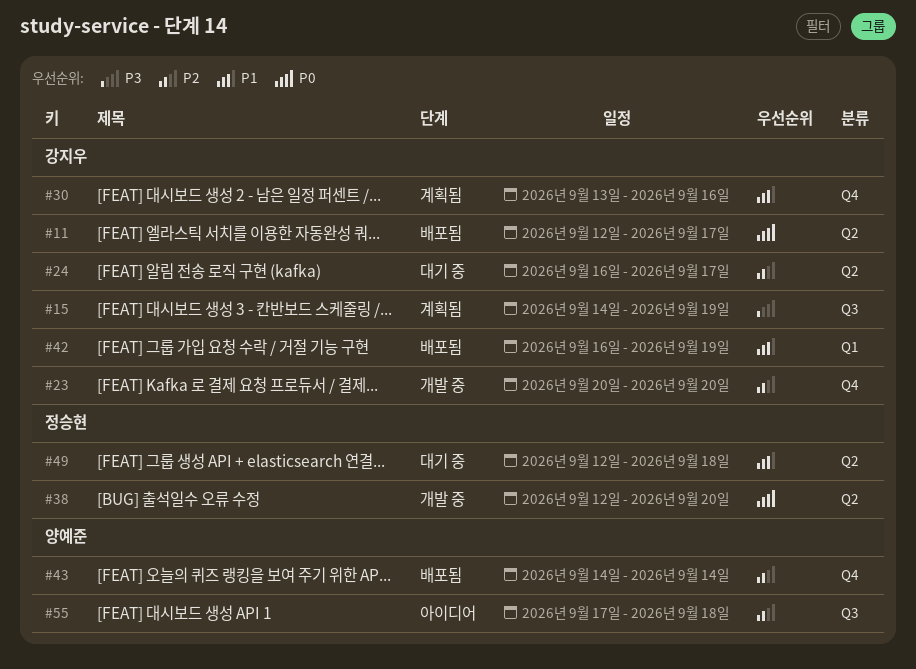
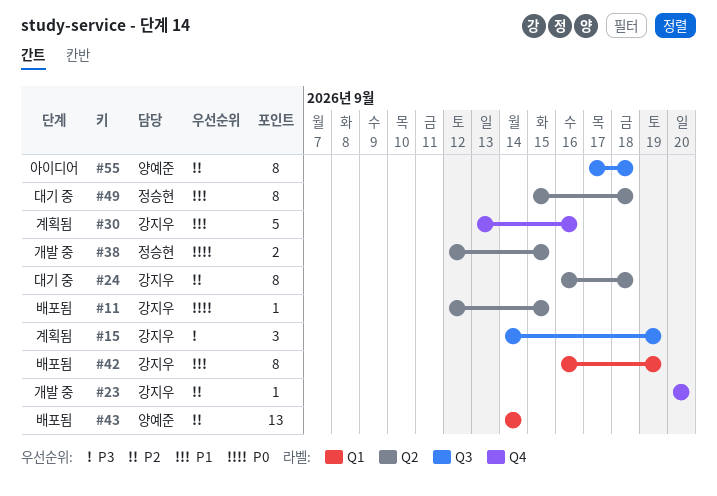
#11, due: Sep 17 -> Sep 15
#24, due: Sep 17 -> Sep 18
#38, due: Sep 20 -> Sep 15
#43, label: Q4 -> Q1
#49, start: Sep 12 -> Sep 15

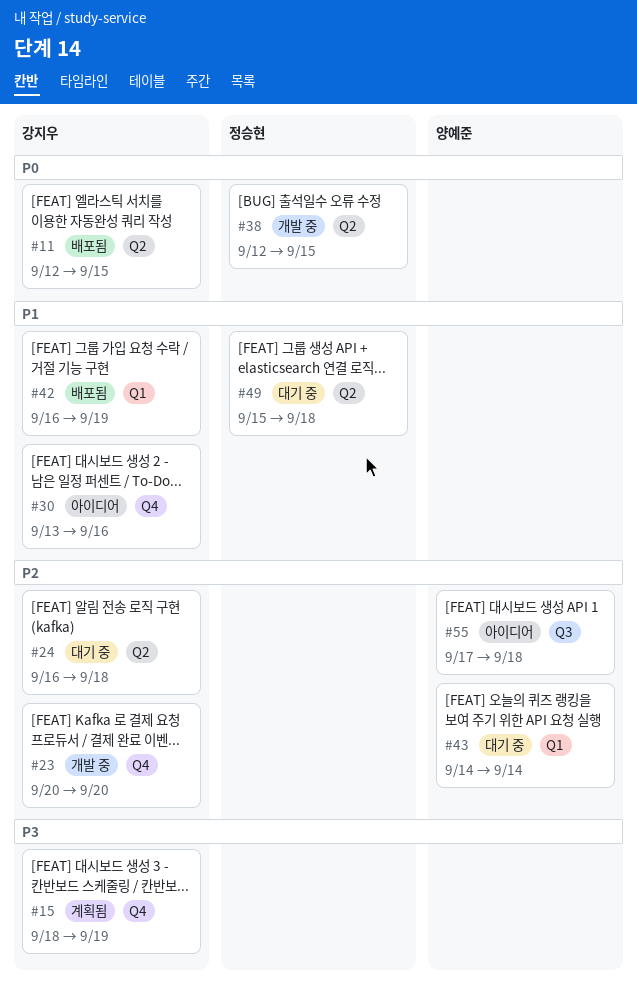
#15, label: Q3 -> Q4
#15, start: Sep 14 -> Sep 18
#30, status: 계획됨 -> 아이디어
#43, status: 배포됨 -> 대기 중

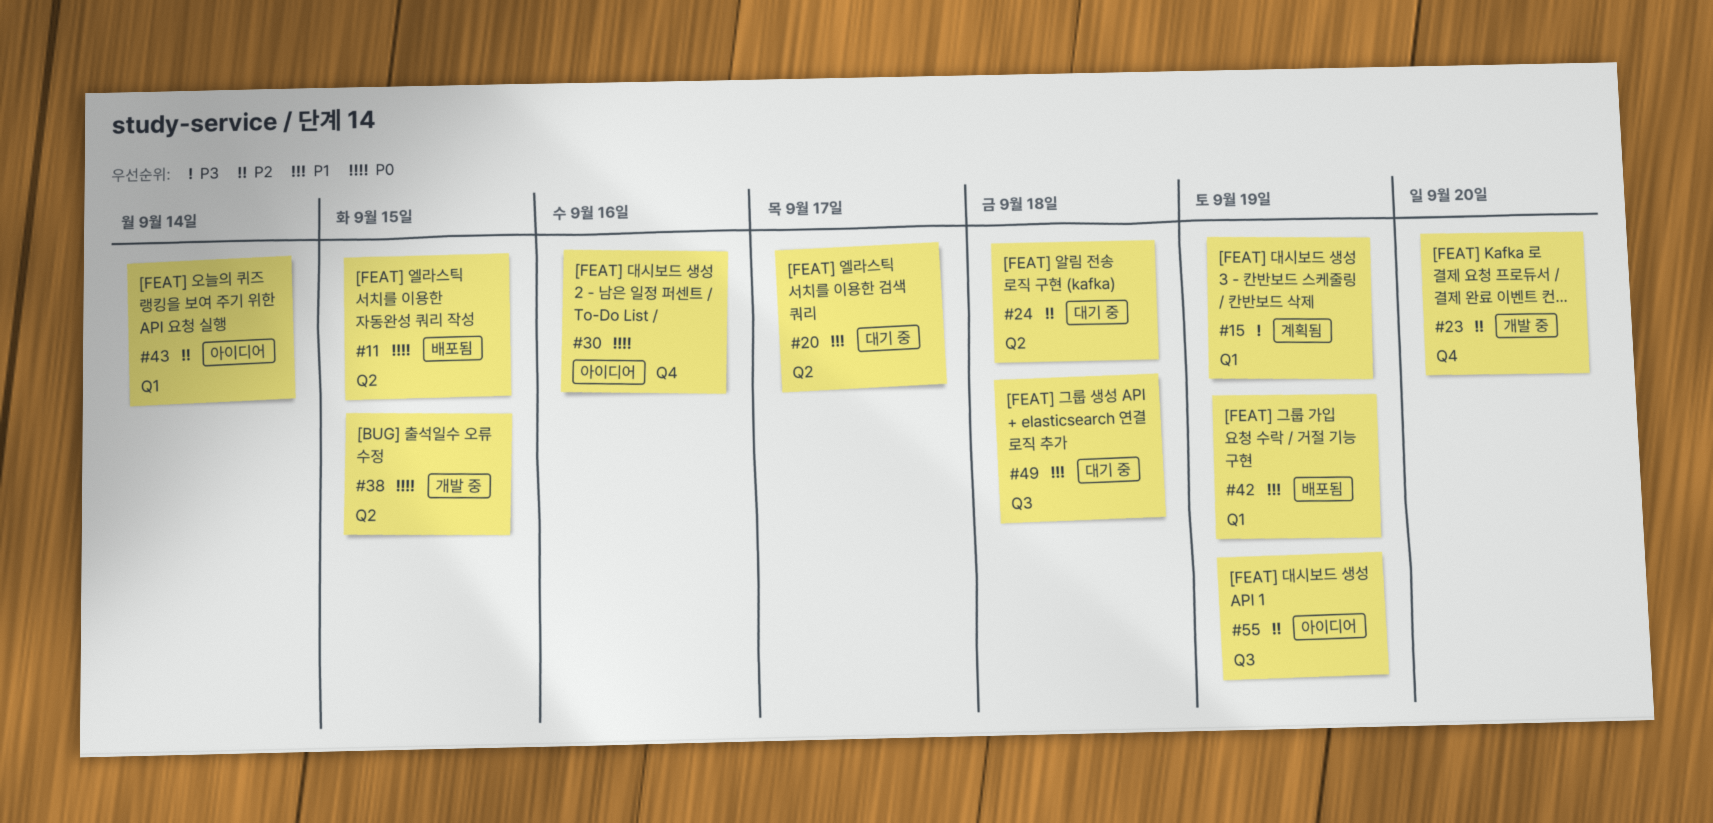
#15, label: Q4 -> Q1
#20: none -> present
#30, priority: P1 -> P0
#43, status: 대기 중 -> 아이디어
#49, label: Q2 -> Q3
#55, due: Sep 18 -> Sep 19

